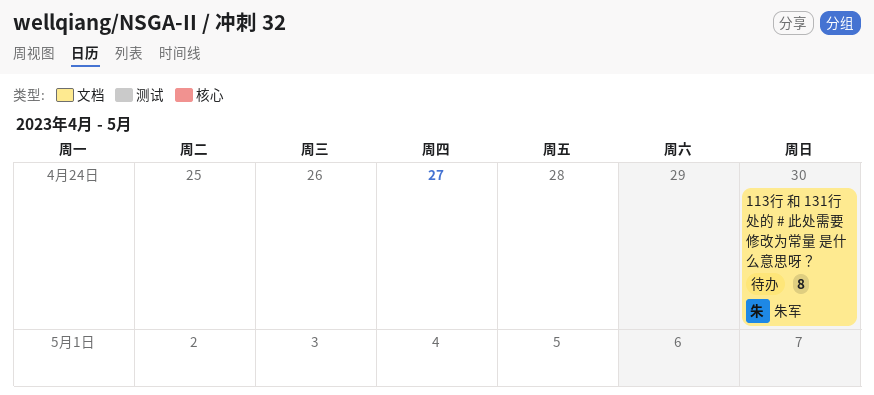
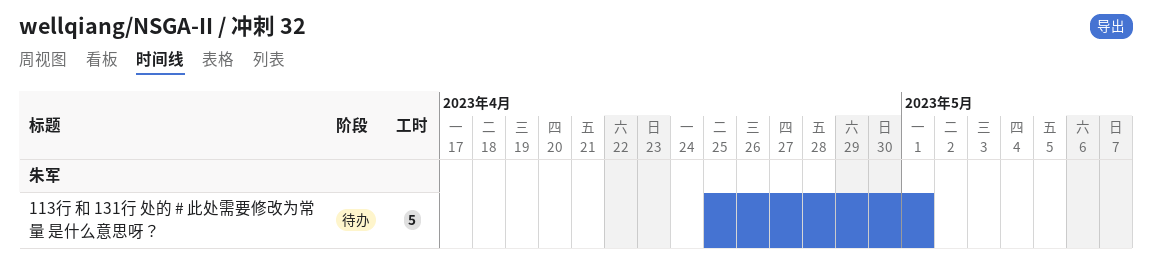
113行 和 131行 处的 # 此处需要修改为常量 是什么意思呀？, estimate: 8 -> 5
113行 和 131行 处的 # 此处需要修改为常量 是什么意思呀？, due: Apr 30 -> May 1

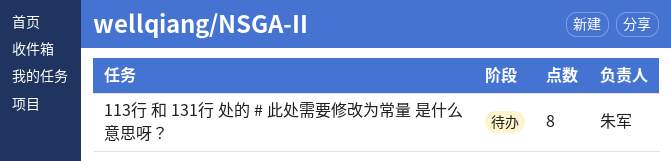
113行 和 131行 处的 # 此处需要修改为常量 是什么意思呀？, estimate: 5 -> 8

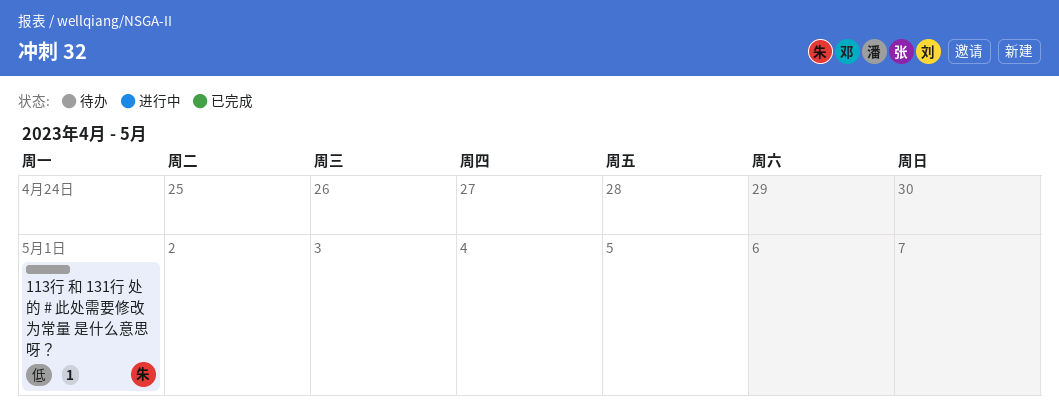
113行 和 131行 处的 # 此处需要修改为常量 是什么意思呀？, estimate: 8 -> 1

